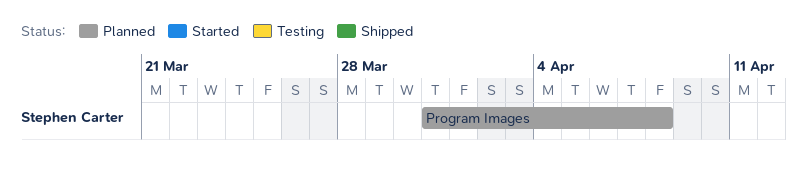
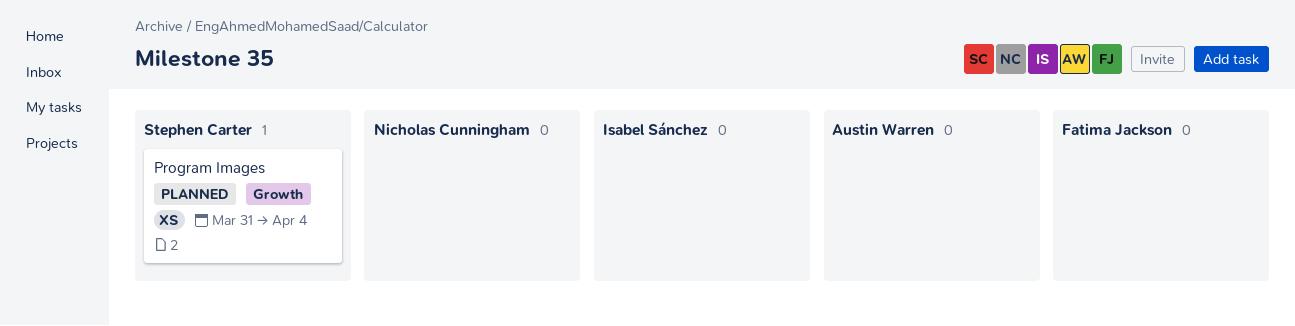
Program Images, due: Apr 8 -> Apr 4

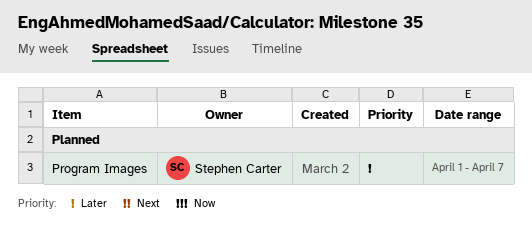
Program Images, start: Mar 31 -> Apr 1
Program Images, due: Apr 4 -> Apr 7

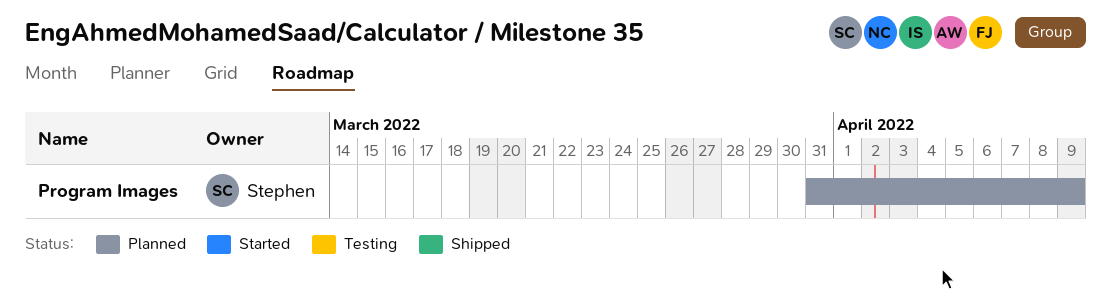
Program Images, start: Apr 1 -> Mar 31
Program Images, due: Apr 7 -> Apr 9

